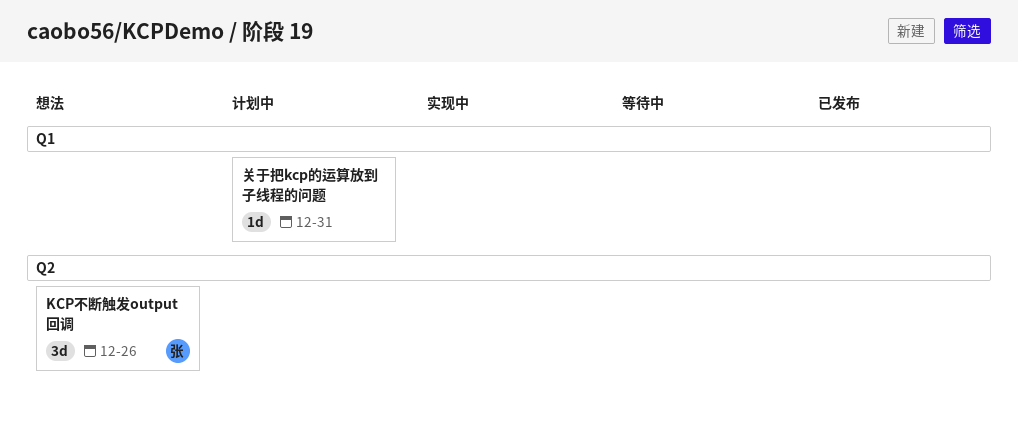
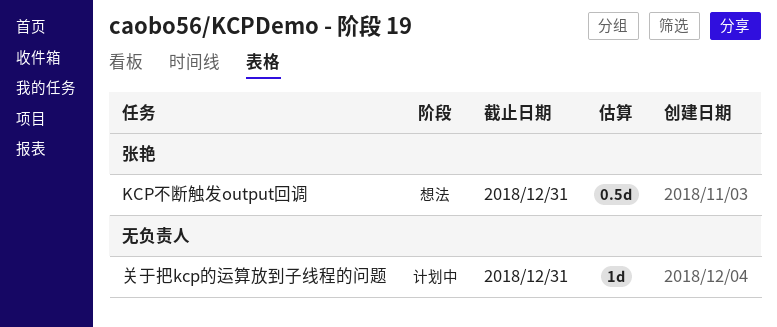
KCP不断触发output回调, estimate: 3d -> 0.5d
KCP不断触发output回调, due: Dec 26 -> Dec 31

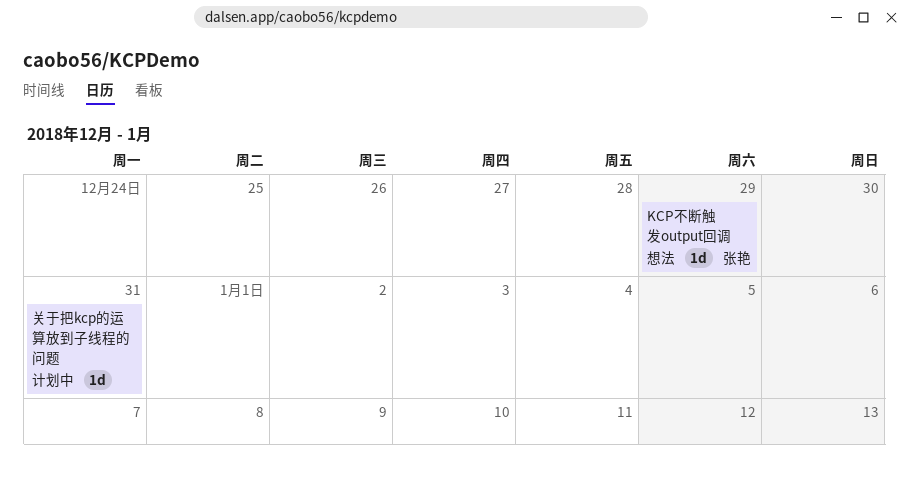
KCP不断触发output回调, estimate: 0.5d -> 1d
KCP不断触发output回调, due: Dec 31 -> Dec 29

